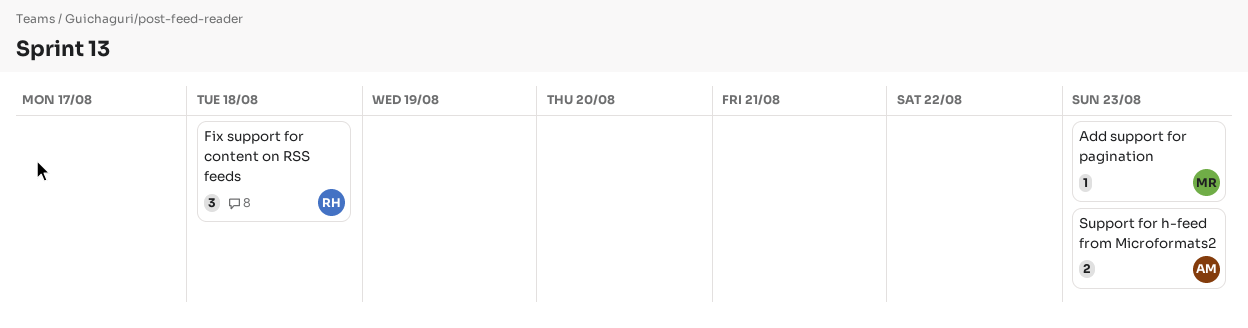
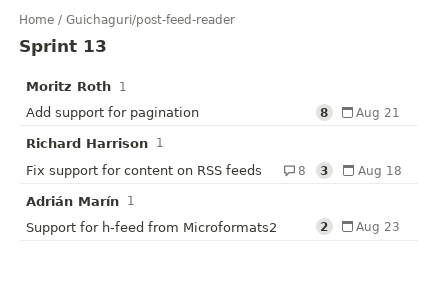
Add support for pagination, estimate: 1 -> 8
Add support for pagination, due: Aug 23 -> Aug 21

